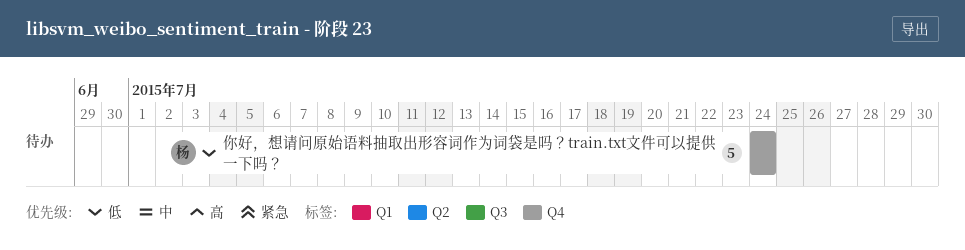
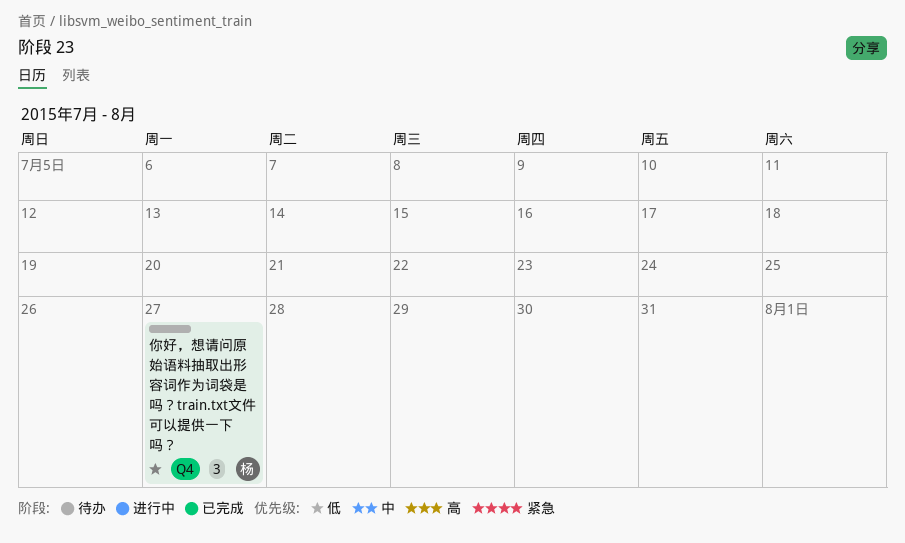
你好，想请问原始语料抽取出形容词作为词袋是吗？train.txt文件可以提供一下吗？, estimate: 5 -> 3
你好，想请问原始语料抽取出形容词作为词袋是吗？train.txt文件可以提供一下吗？, due: Jul 24 -> Jul 27

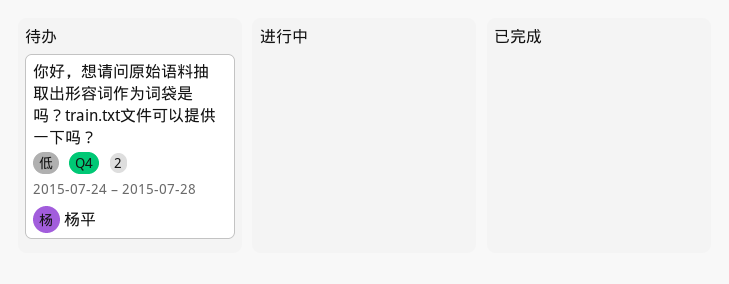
你好，想请问原始语料抽取出形容词作为词袋是吗？train.txt文件可以提供一下吗？, estimate: 3 -> 2
你好，想请问原始语料抽取出形容词作为词袋是吗？train.txt文件可以提供一下吗？, due: Jul 27 -> Jul 28

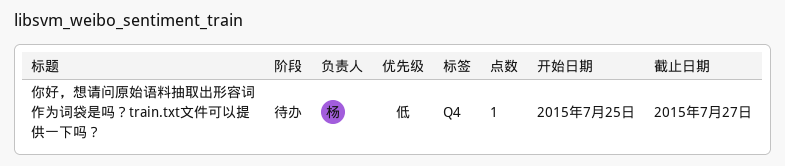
你好，想请问原始语料抽取出形容词作为词袋是吗？train.txt文件可以提供一下吗？, estimate: 2 -> 1
你好，想请问原始语料抽取出形容词作为词袋是吗？train.txt文件可以提供一下吗？, start: Jul 24 -> Jul 25
你好，想请问原始语料抽取出形容词作为词袋是吗？train.txt文件可以提供一下吗？, due: Jul 28 -> Jul 27

